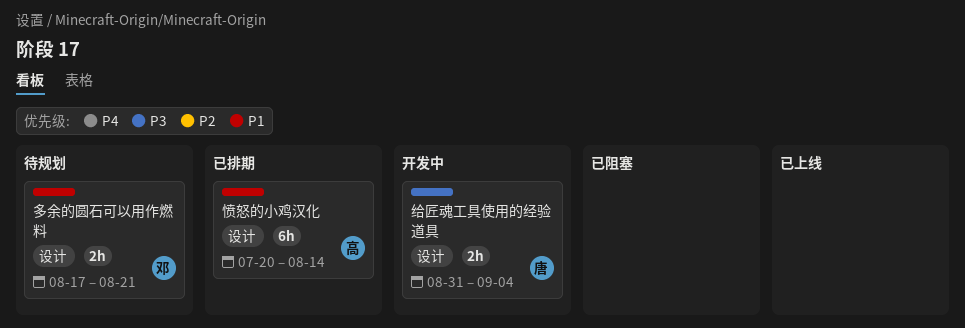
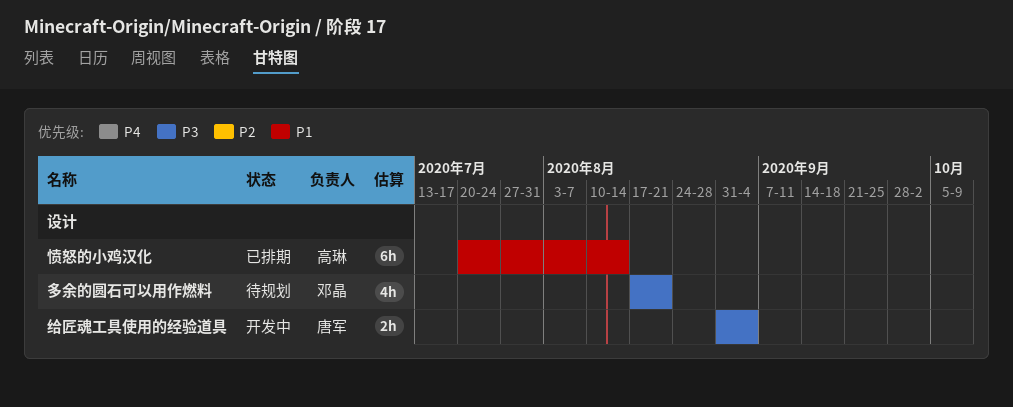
多余的圆石可以用作燃料, priority: P1 -> P3
多余的圆石可以用作燃料, estimate: 2h -> 4h

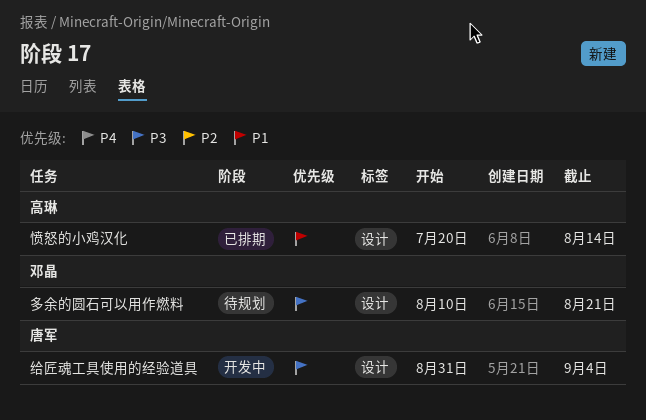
多余的圆石可以用作燃料, start: Aug 17 -> Aug 10

